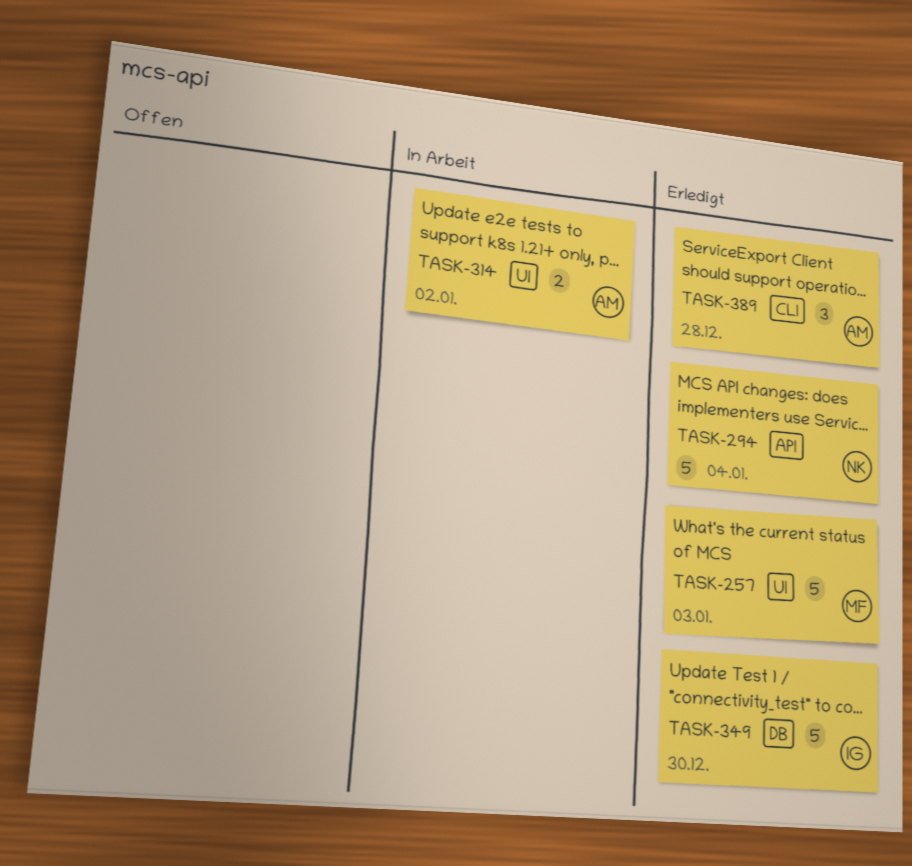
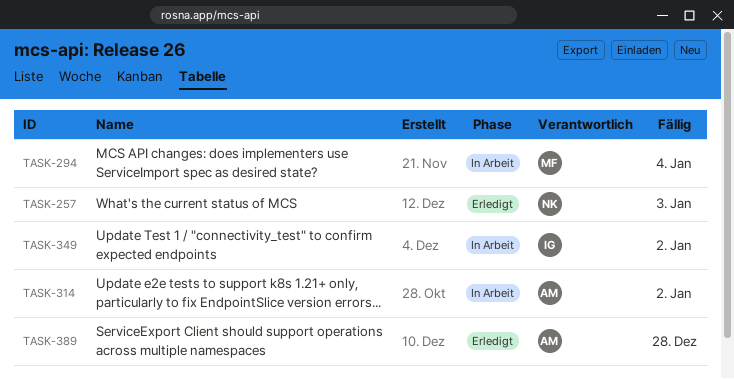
TASK-257, owner: MF -> NK
TASK-294, status: Erledigt -> In Arbeit
TASK-294, owner: NK -> MF
TASK-349, status: Erledigt -> In Arbeit
TASK-349, due: Dec 30 -> Jan 2

